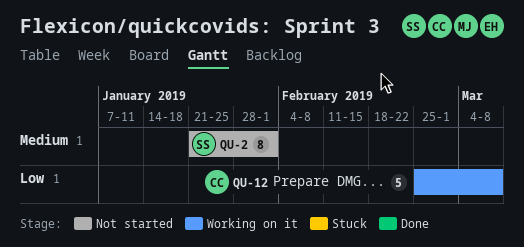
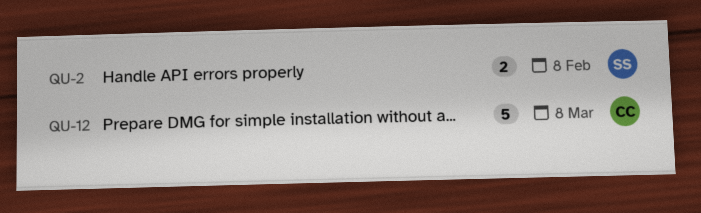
QU-2, estimate: 8 -> 2
QU-2, due: Feb 1 -> Feb 8

